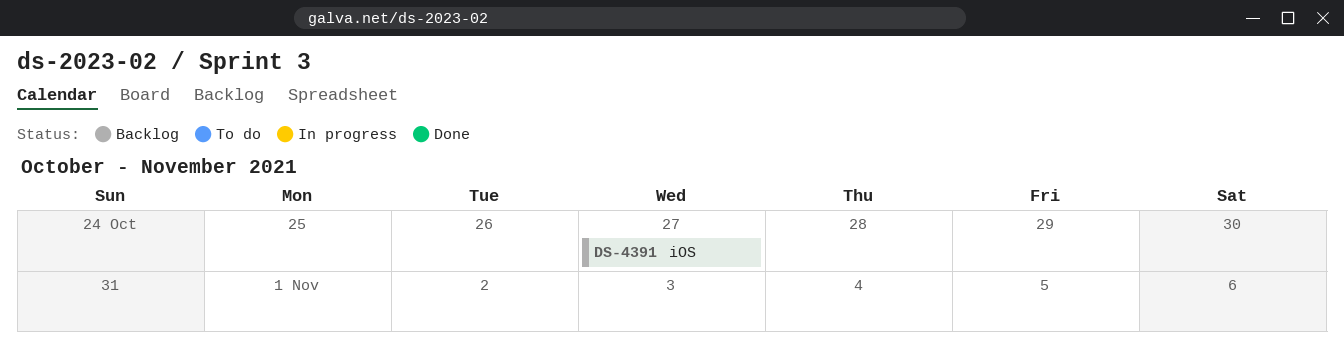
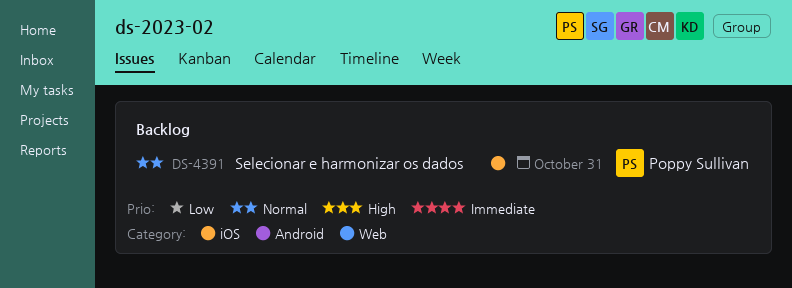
DS-4391, due: Oct 27 -> Oct 31

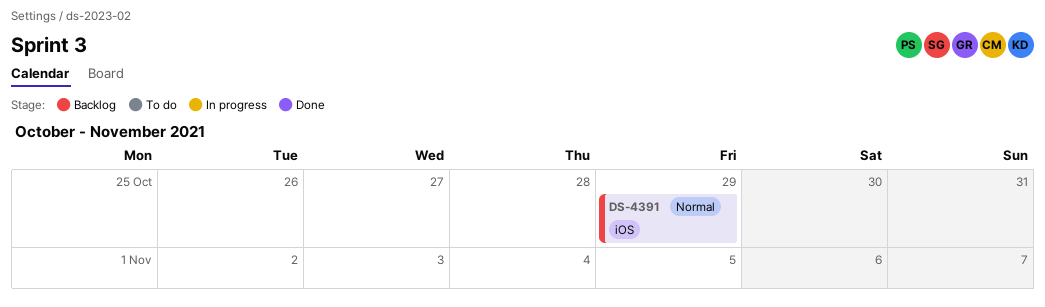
DS-4391, due: Oct 31 -> Oct 29

